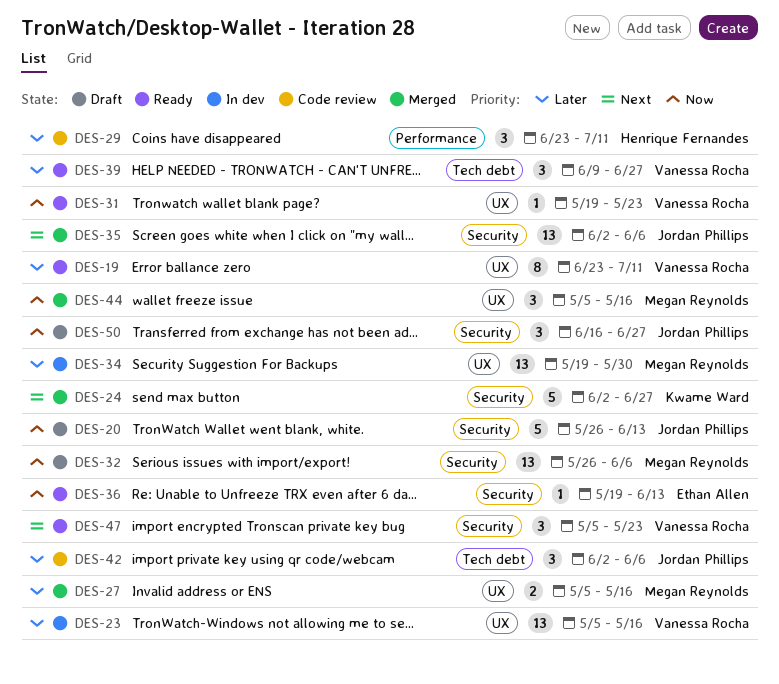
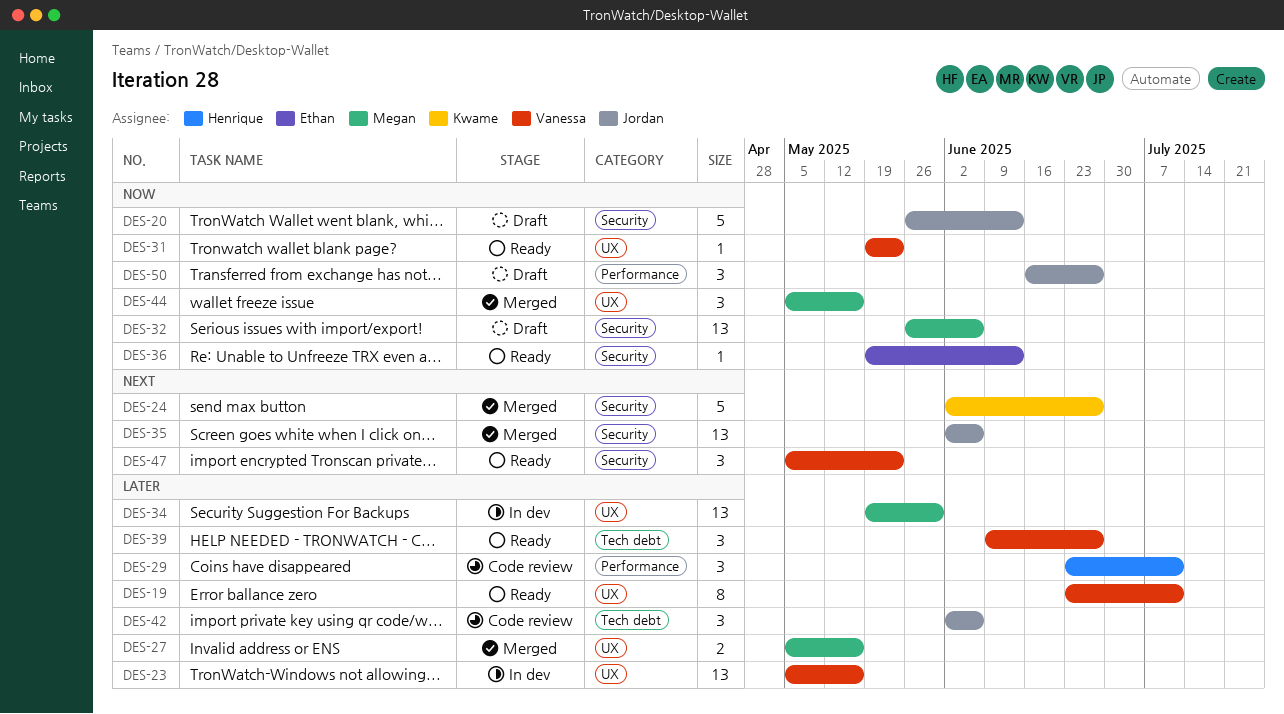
DES-50, label: Security -> Performance

